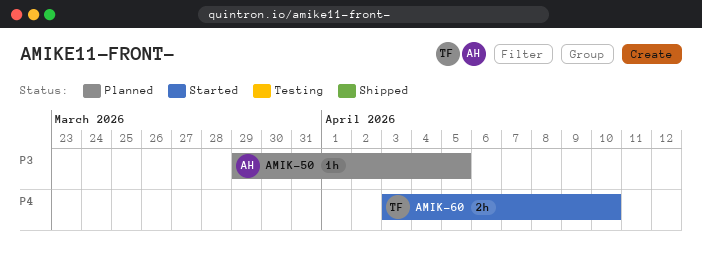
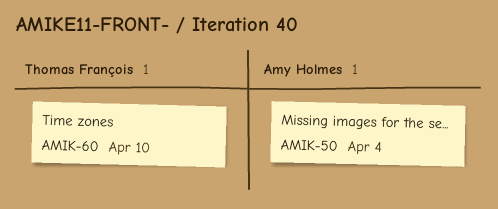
AMIK-50, due: Apr 5 -> Apr 4

